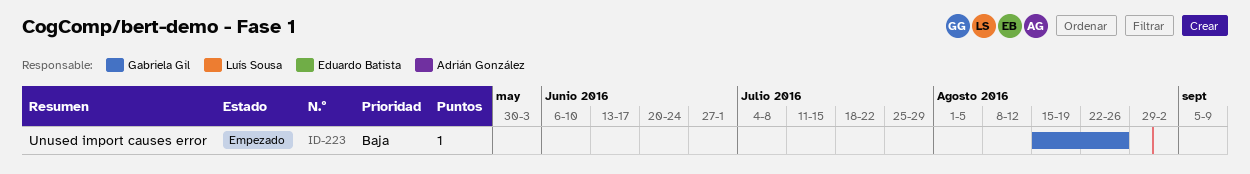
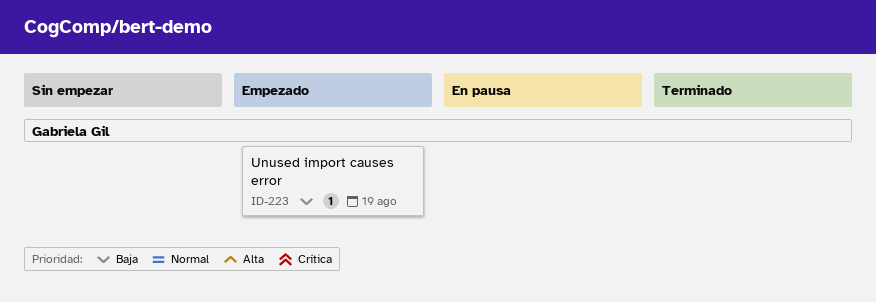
ID-223, due: Aug 26 -> Aug 19

